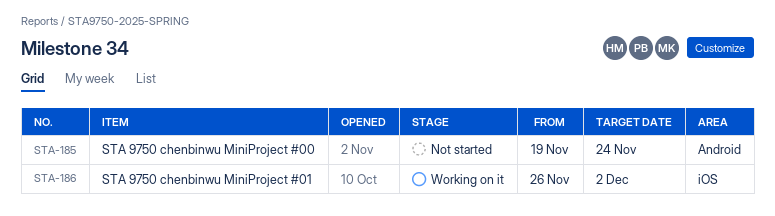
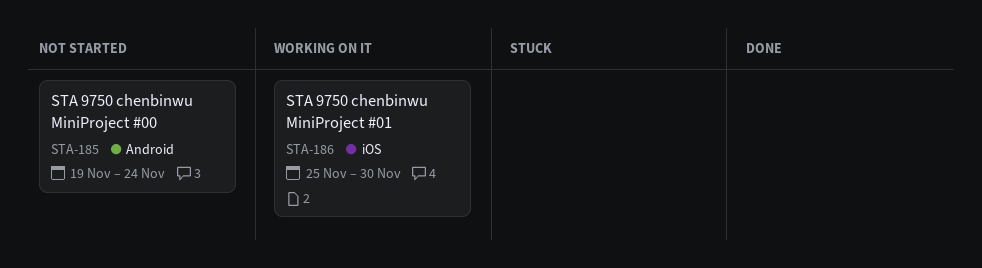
STA-186, start: Nov 26 -> Nov 25
STA-186, due: Dec 2 -> Nov 30

